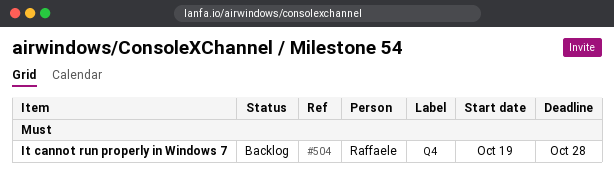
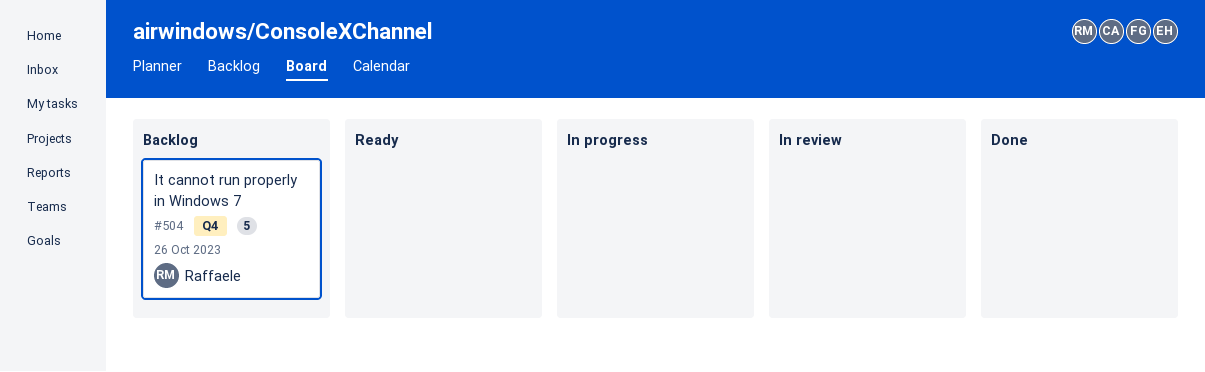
#504, due: Oct 28 -> Oct 26

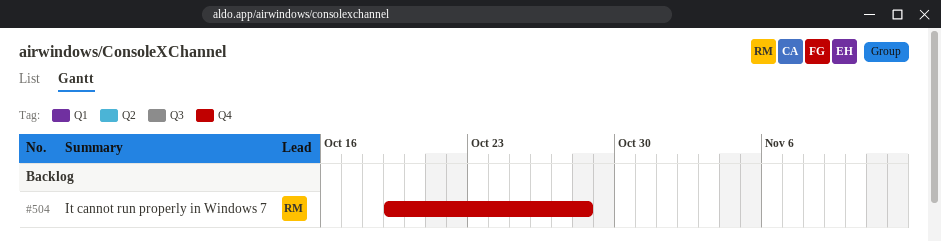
#504, due: Oct 26 -> Oct 28

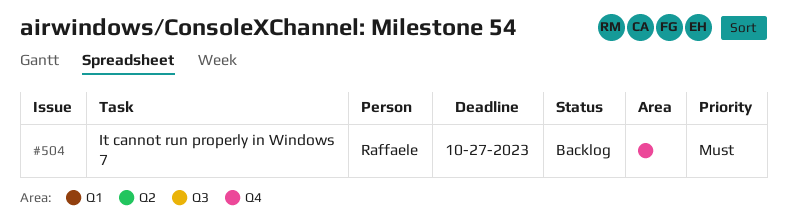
#504, due: Oct 28 -> Oct 27

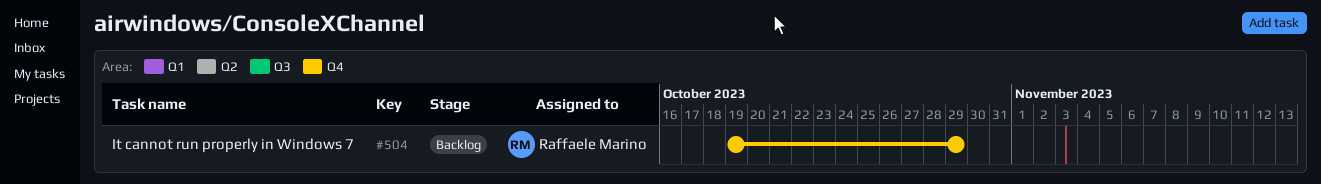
#504, due: Oct 27 -> Oct 29

